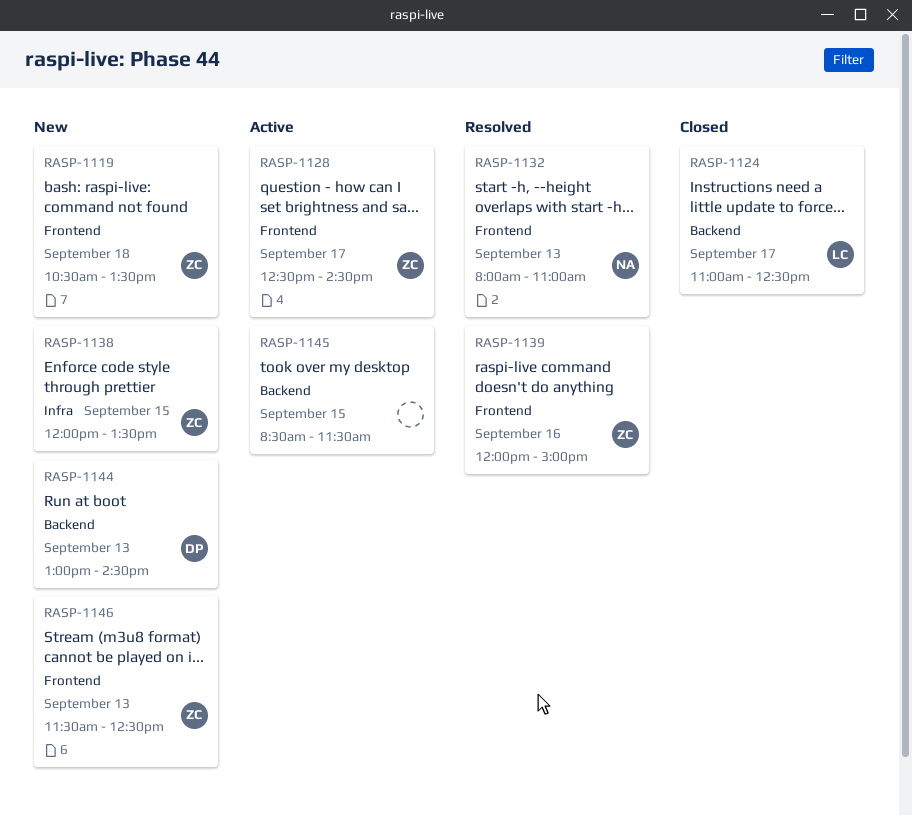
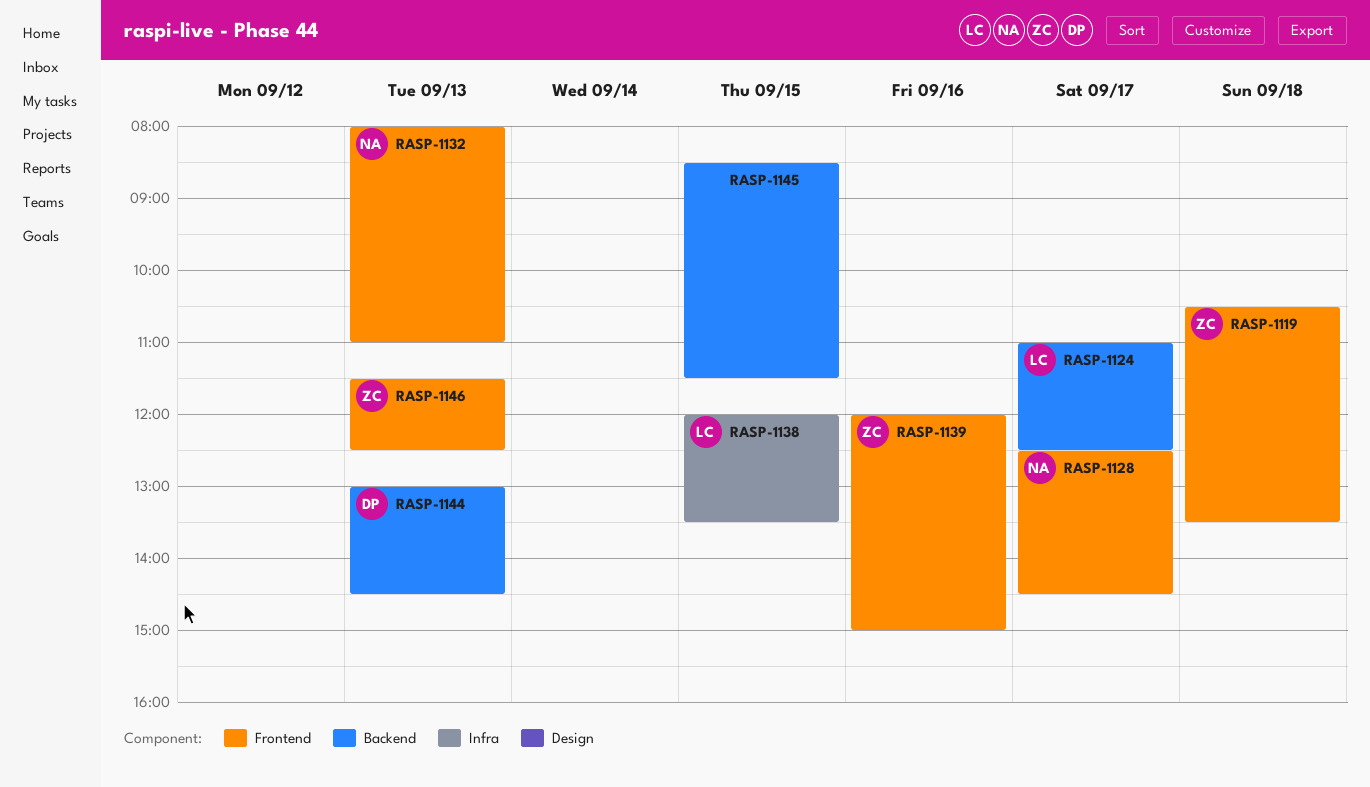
RASP-1128, owner: ZC -> NA
RASP-1138, owner: ZC -> LC

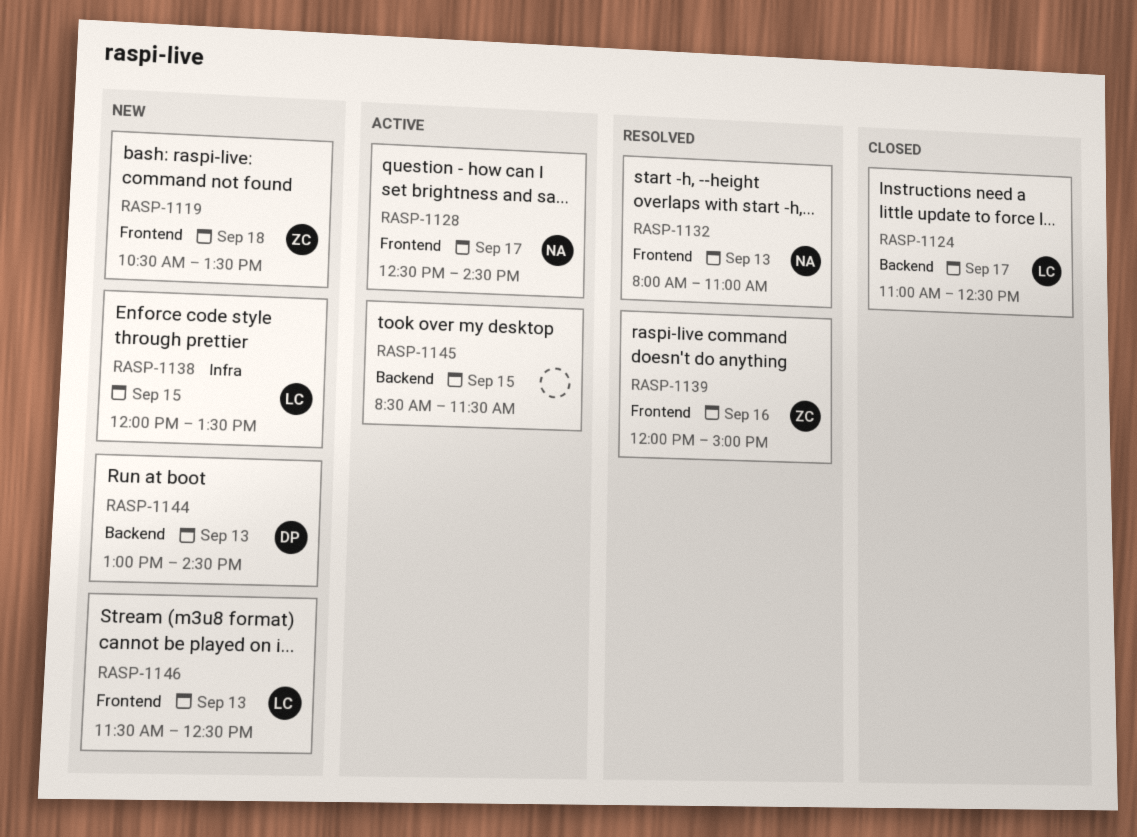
RASP-1146, owner: ZC -> LC

